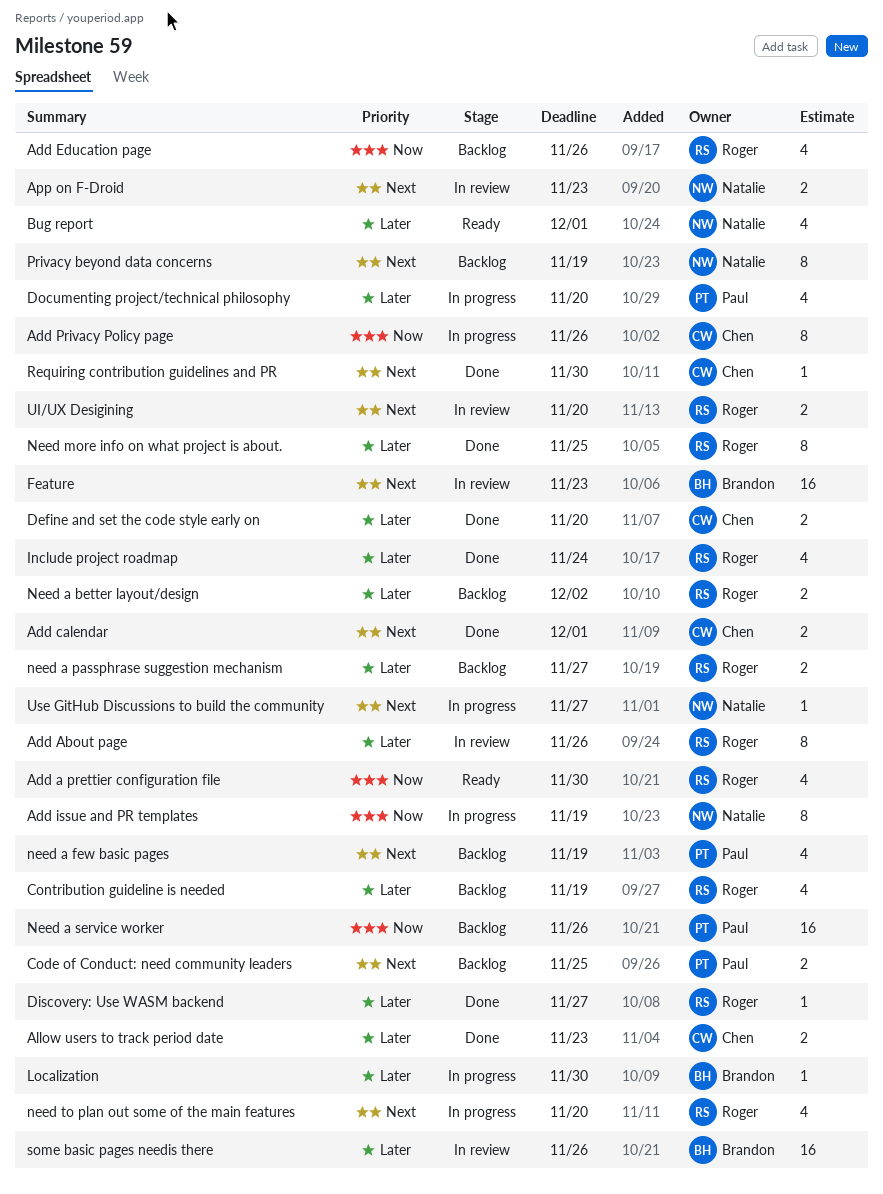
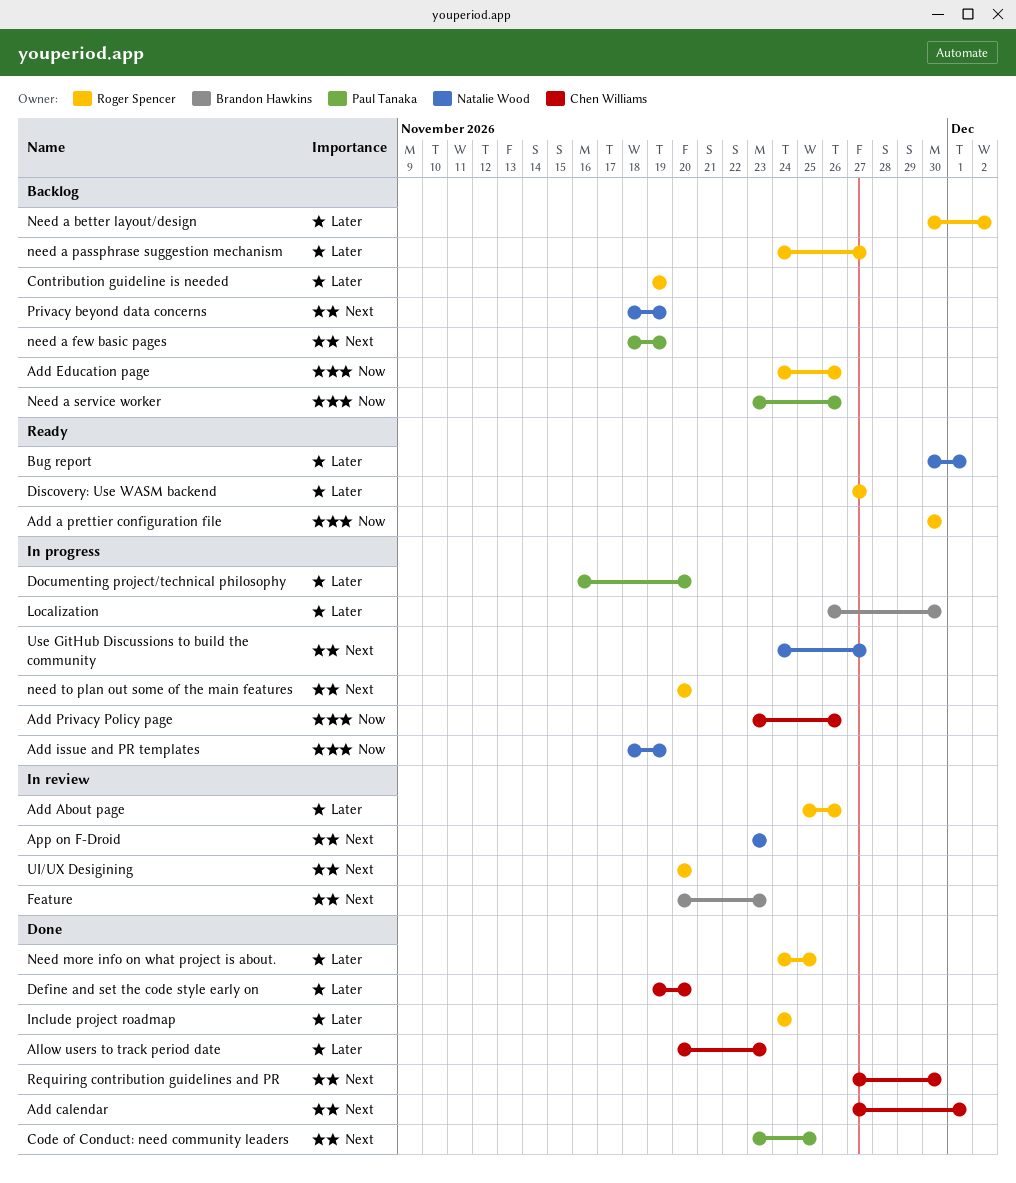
Code of Conduct: need community leaders, status: Backlog -> Done
Discovery: Use WASM backend, status: Done -> Ready
some basic pages needis there: present -> none

